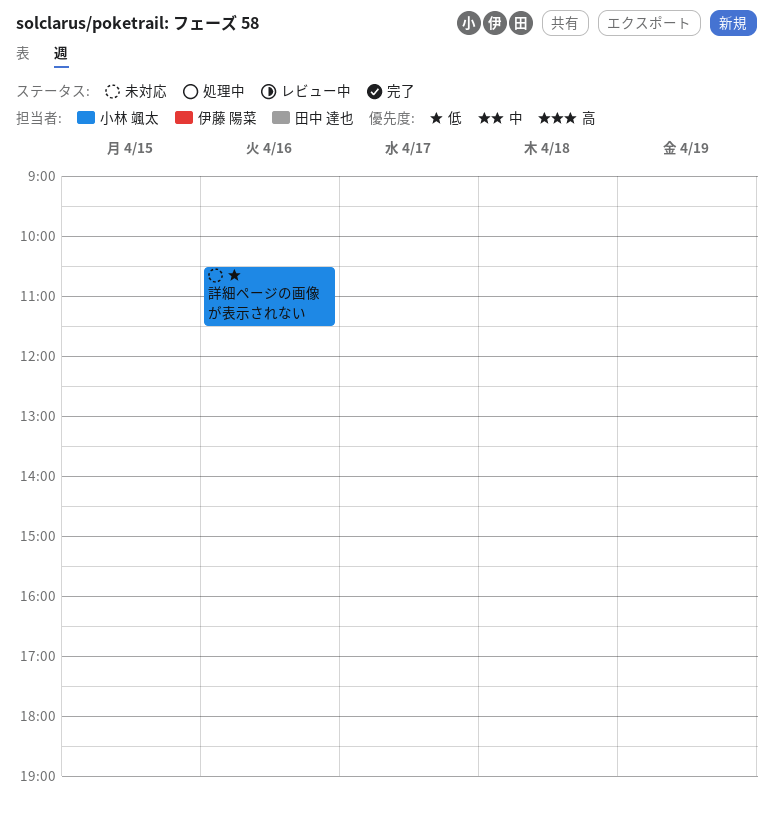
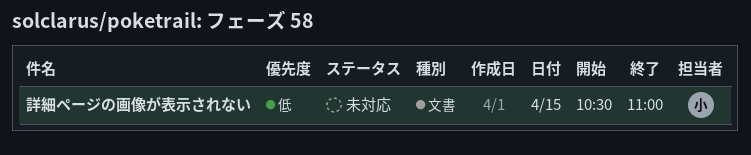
詳細ページの画像が表示されない, day: Apr 16 -> Apr 15
詳細ページの画像が表示されない, ends: 11:30 -> 11:00

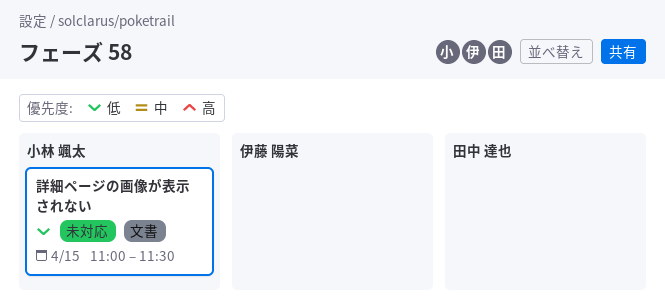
詳細ページの画像が表示されない, begins: 10:30 -> 11:00
詳細ページの画像が表示されない, ends: 11:00 -> 11:30

